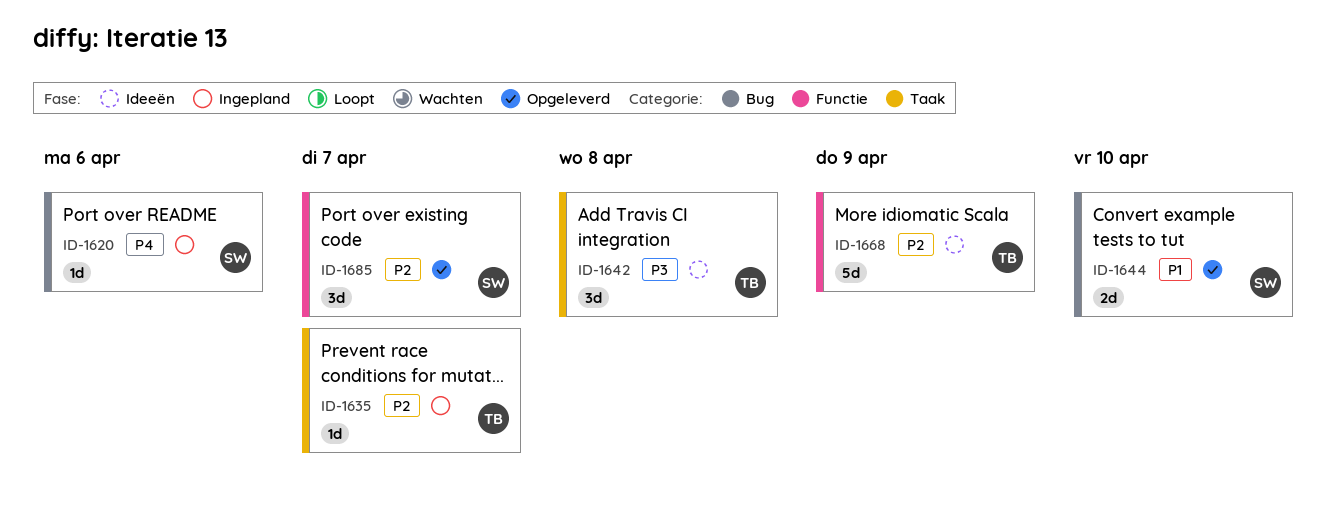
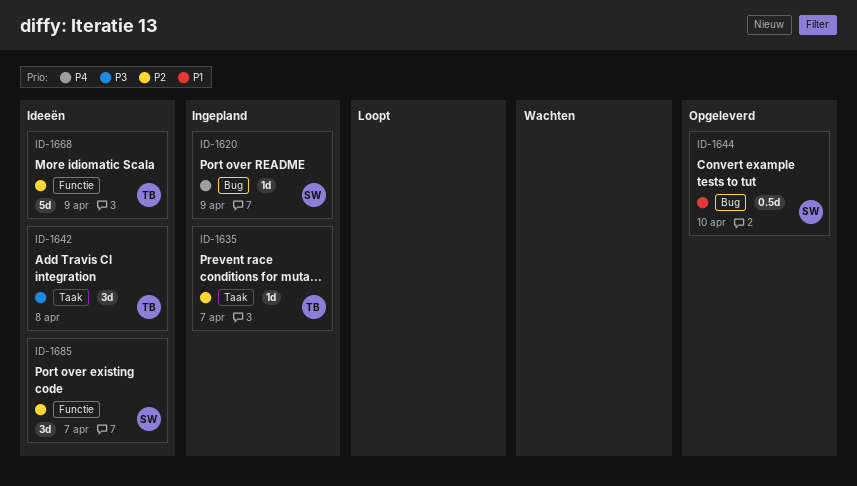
ID-1620, due: Apr 6 -> Apr 9
ID-1644, estimate: 2d -> 0.5d
ID-1685, status: Opgeleverd -> Ideeën

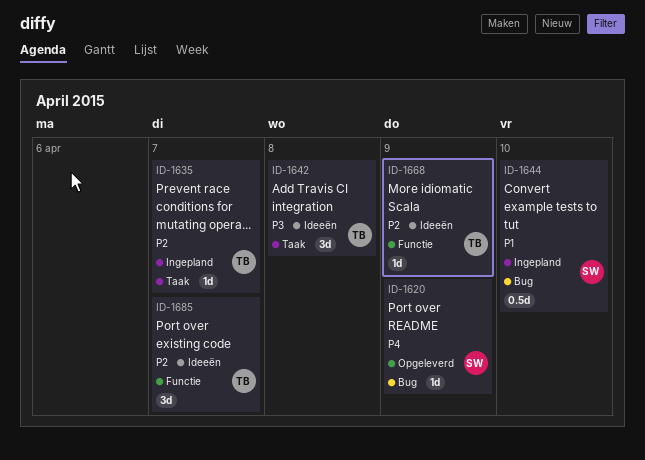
ID-1620, status: Ingepland -> Opgeleverd
ID-1644, status: Opgeleverd -> Ingepland
ID-1668, estimate: 5d -> 1d
ID-1685, owner: SW -> TB

